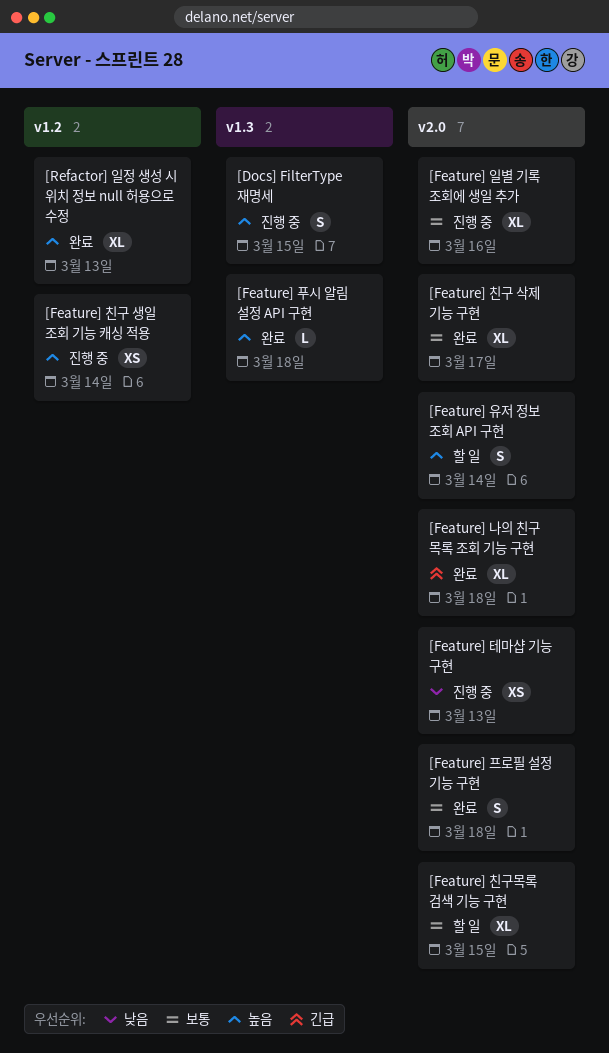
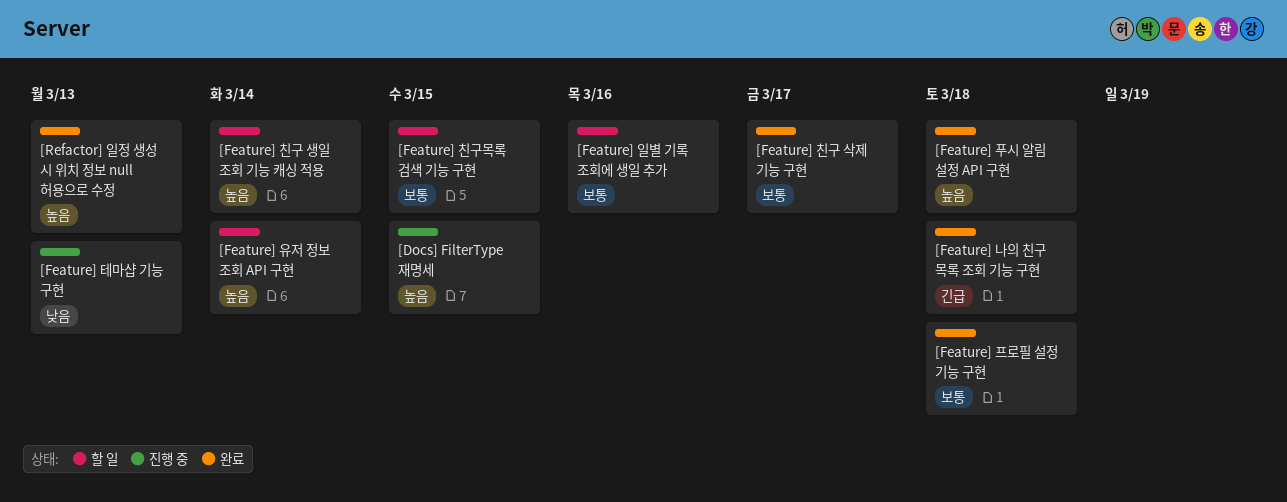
[Feature] 일별 기록 조회에 생일 추가, status: 진행 중 -> 할 일
[Feature] 친구 생일 조회 기능 캐싱 적용, status: 진행 중 -> 할 일

